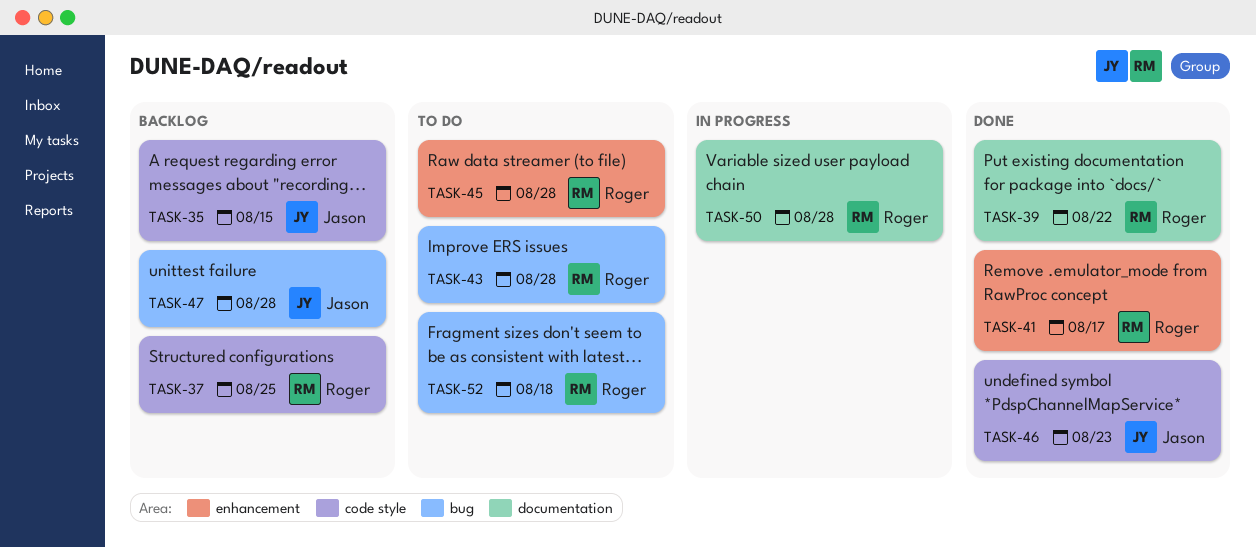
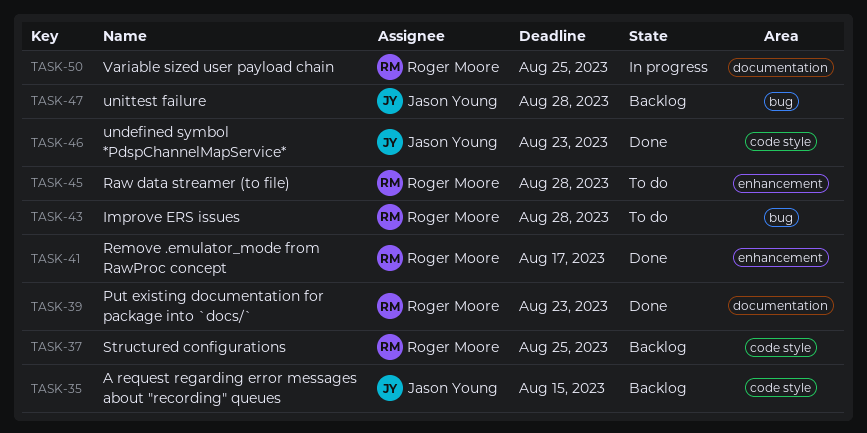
TASK-39, due: Aug 22 -> Aug 23
TASK-50, due: Aug 28 -> Aug 25
TASK-52: present -> none

